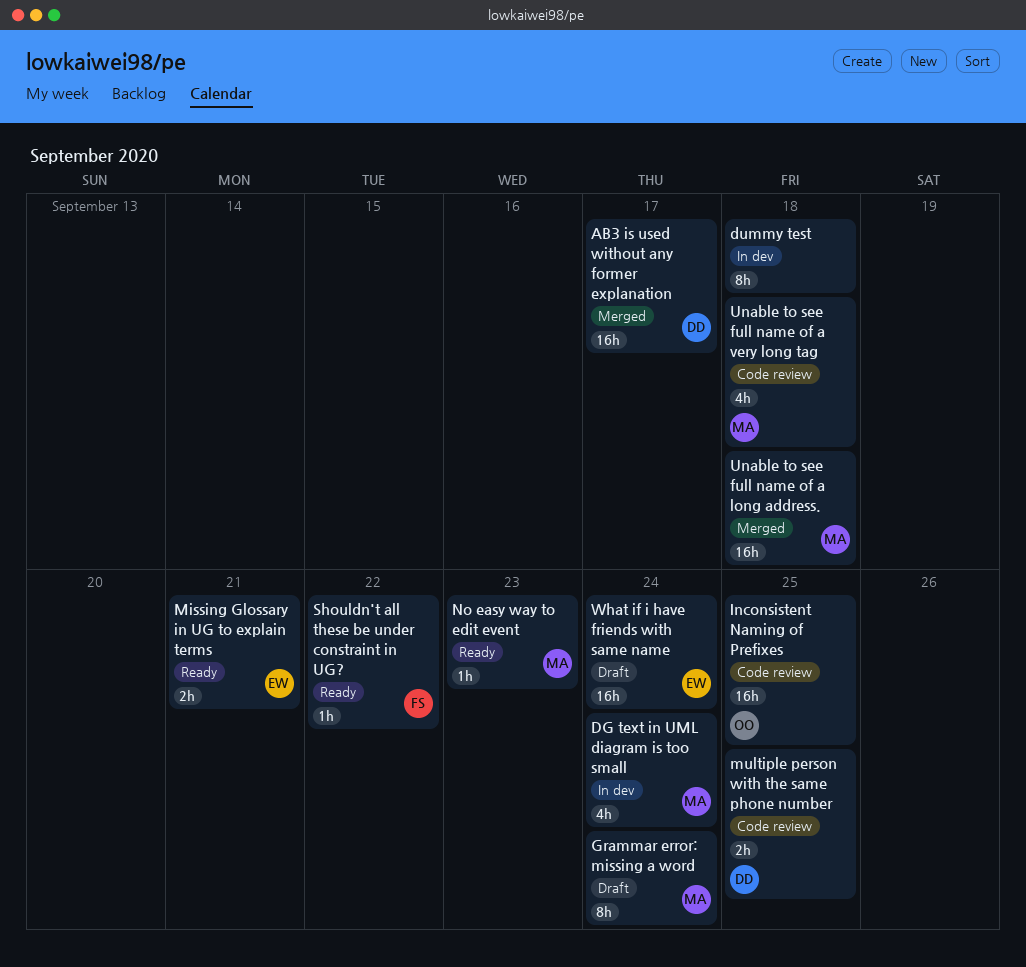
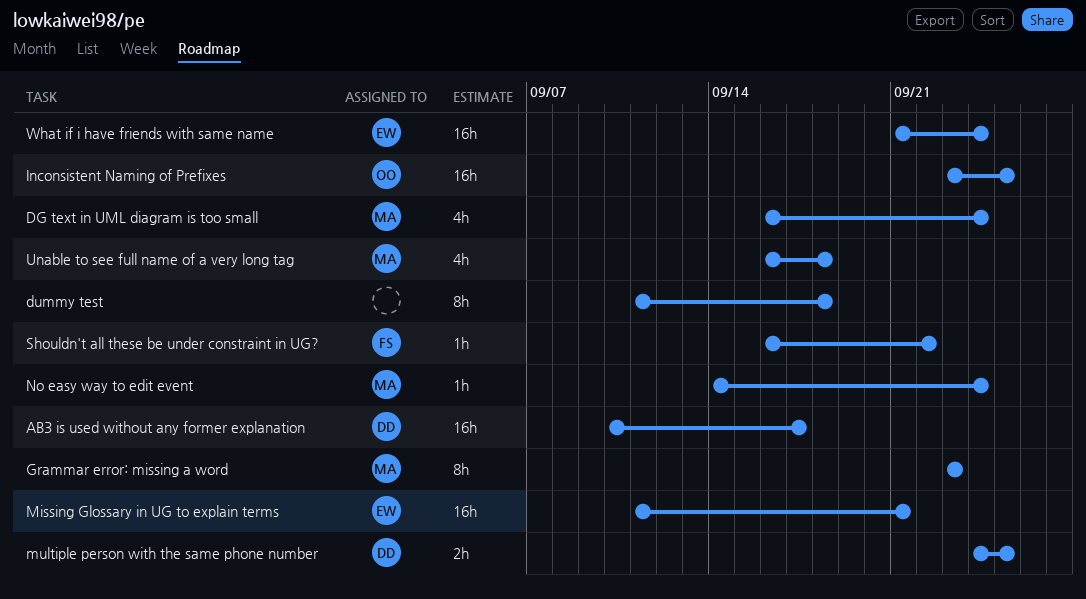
Grammar error: missing a word, due: Sep 24 -> Sep 23
Missing Glossary in UG to explain terms, estimate: 2h -> 16h
No easy way to edit event, due: Sep 23 -> Sep 24
Unable to see full name of a long address.: present -> none

